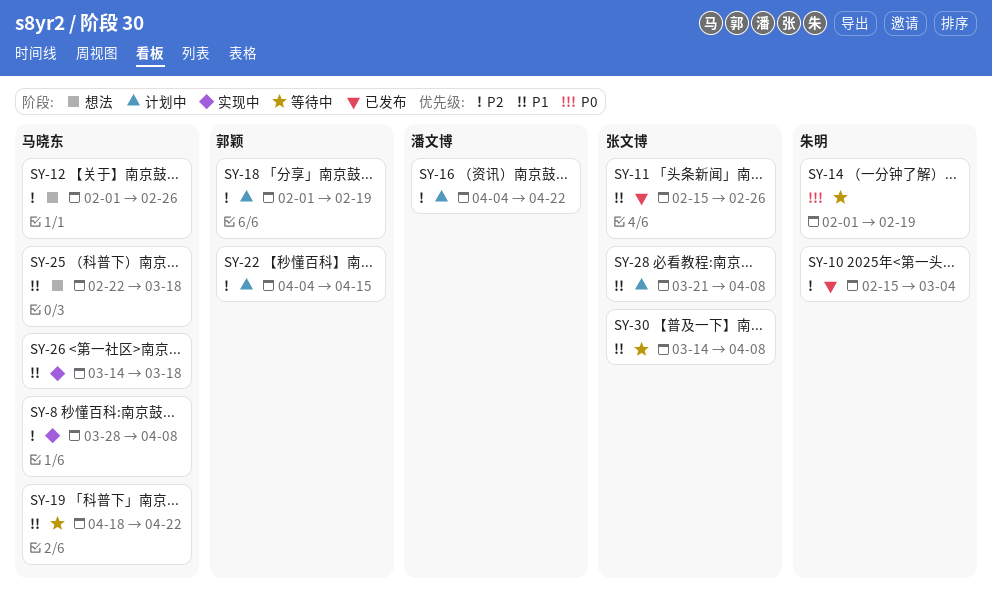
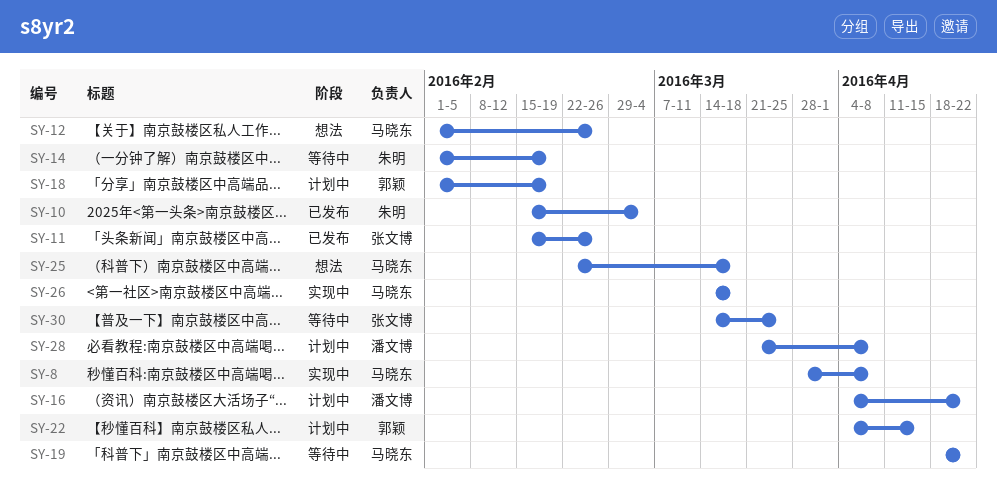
SY-28, owner: 张文博 -> 潘文博
SY-30, due: Apr 8 -> Mar 25

